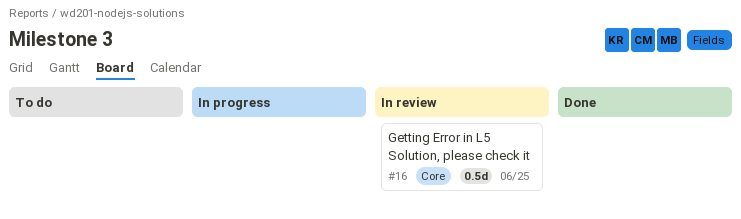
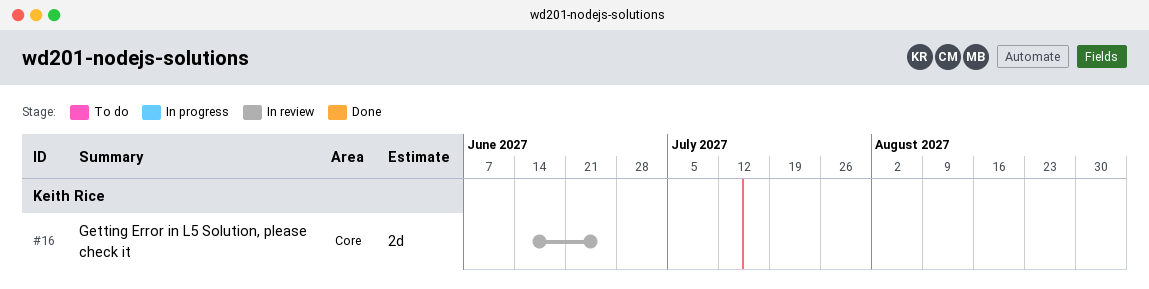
#16, estimate: 0.5d -> 2d

